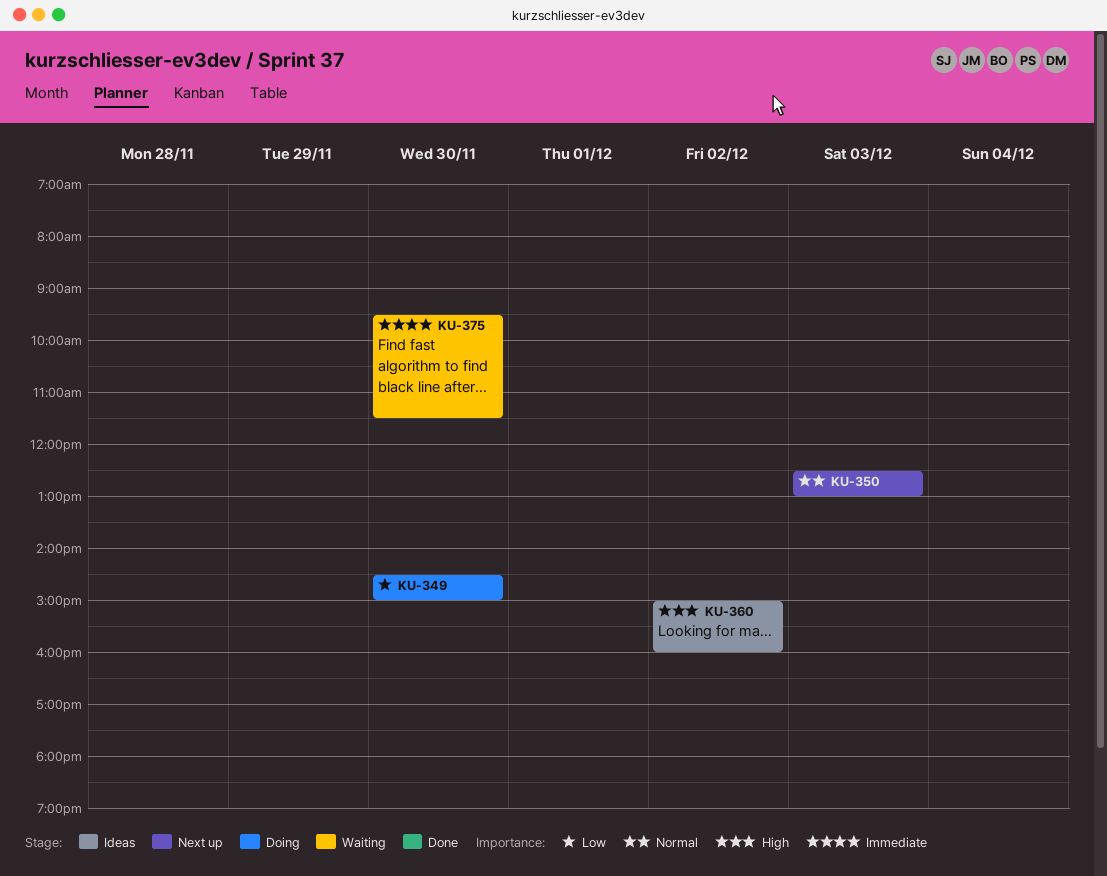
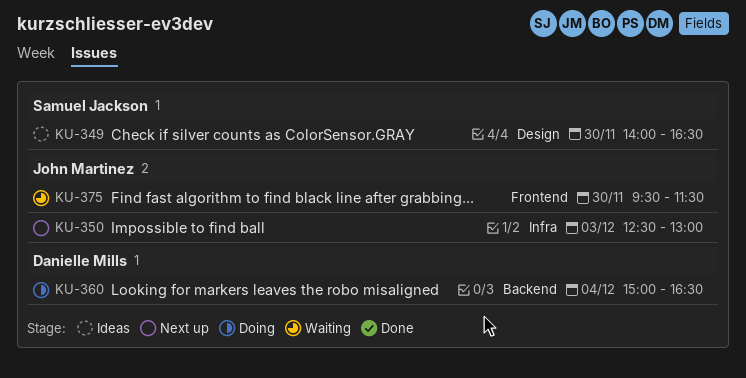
KU-349, status: Doing -> Ideas
KU-349, begins: 14:30 -> 14:00
KU-349, ends: 15:00 -> 16:30
KU-360, status: Ideas -> Doing
KU-360, day: Dec 2 -> Dec 4
KU-360, ends: 16:00 -> 16:30

